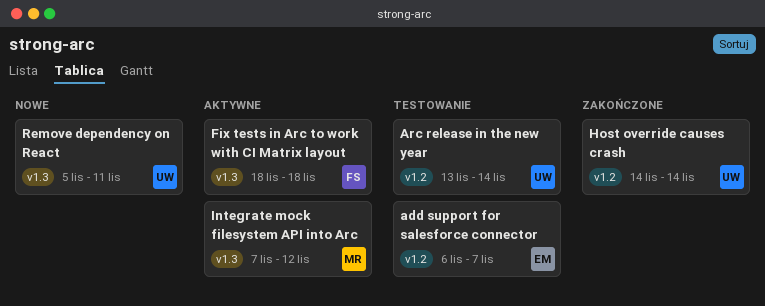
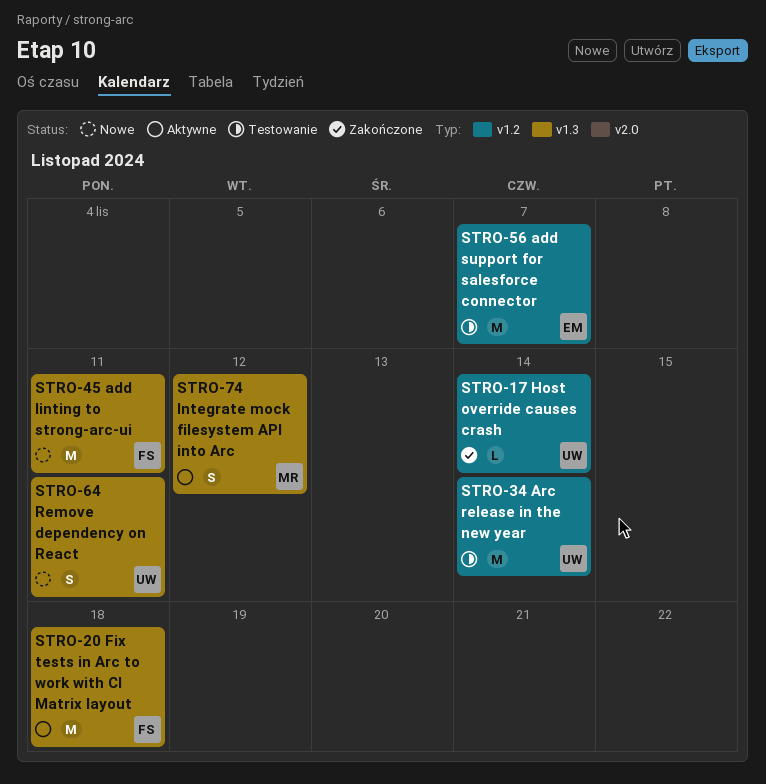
add linting to strong-arc-ui: none -> present

